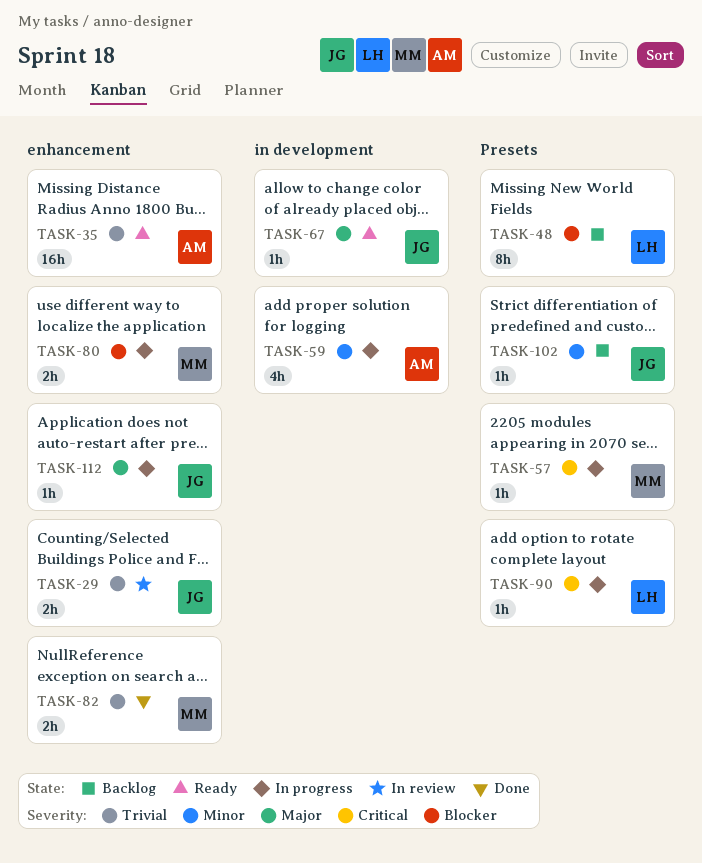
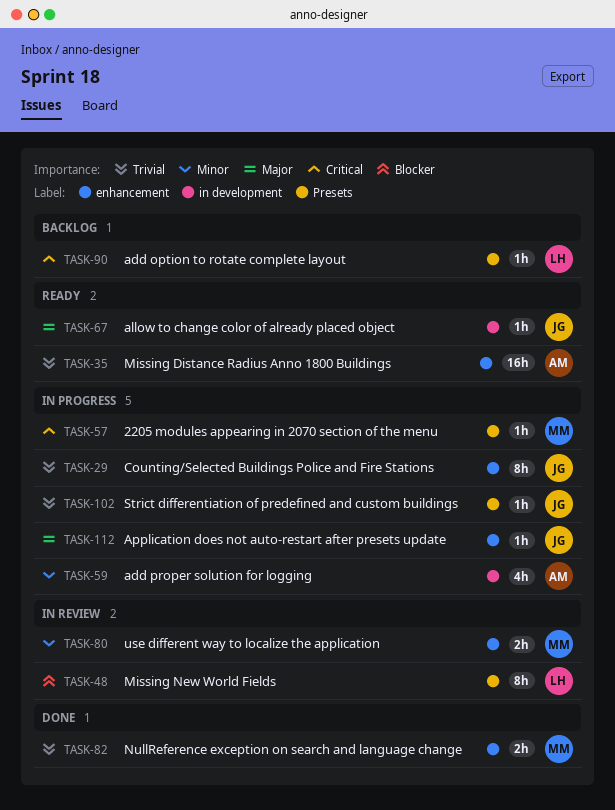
TASK-29, status: In review -> In progress
TASK-29, estimate: 2h -> 8h
TASK-48, status: Backlog -> In review
TASK-80, status: In progress -> In review
TASK-80, priority: Blocker -> Minor
TASK-90, status: In progress -> Backlog
TASK-102, status: Backlog -> In progress
TASK-102, priority: Minor -> Trivial

